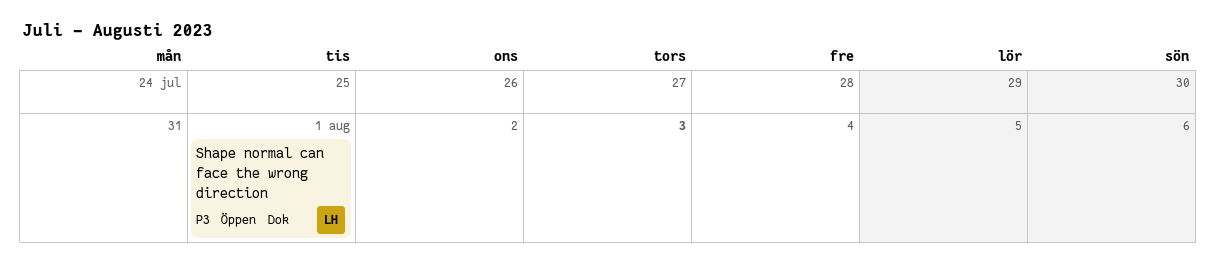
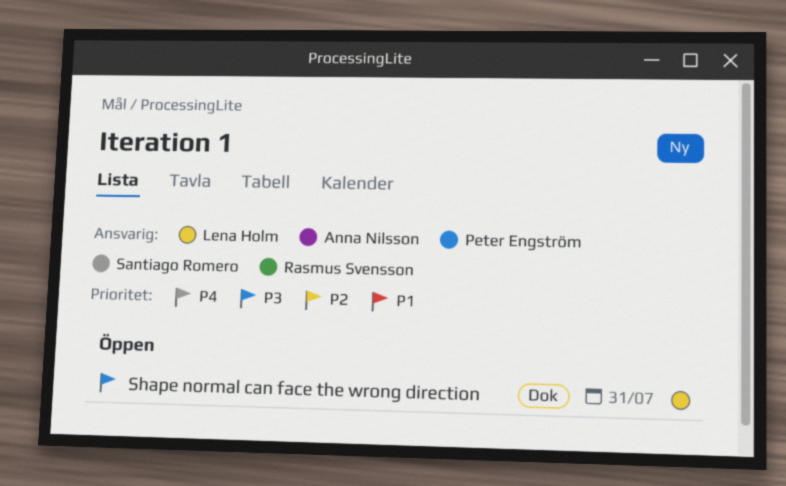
Shape normal can face the wrong direction, due: Aug 1 -> Jul 31

